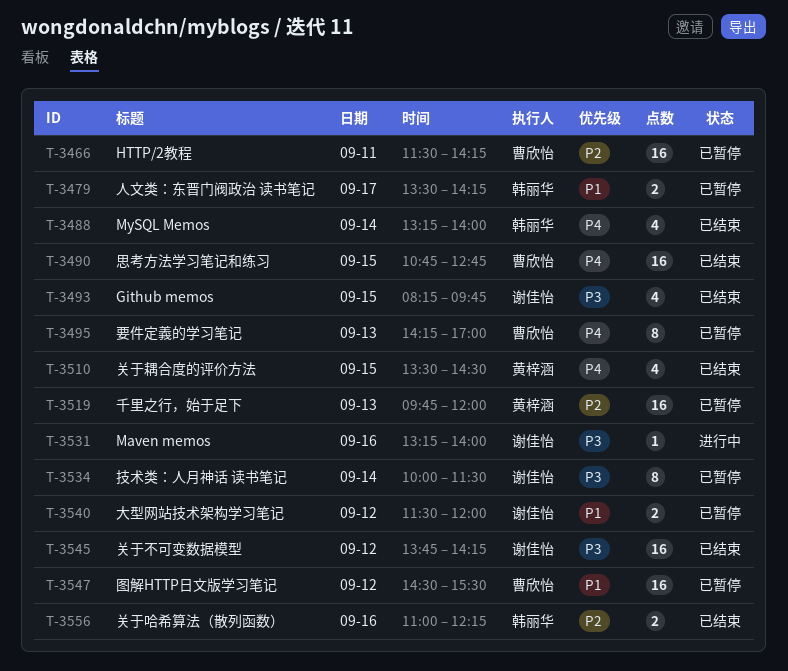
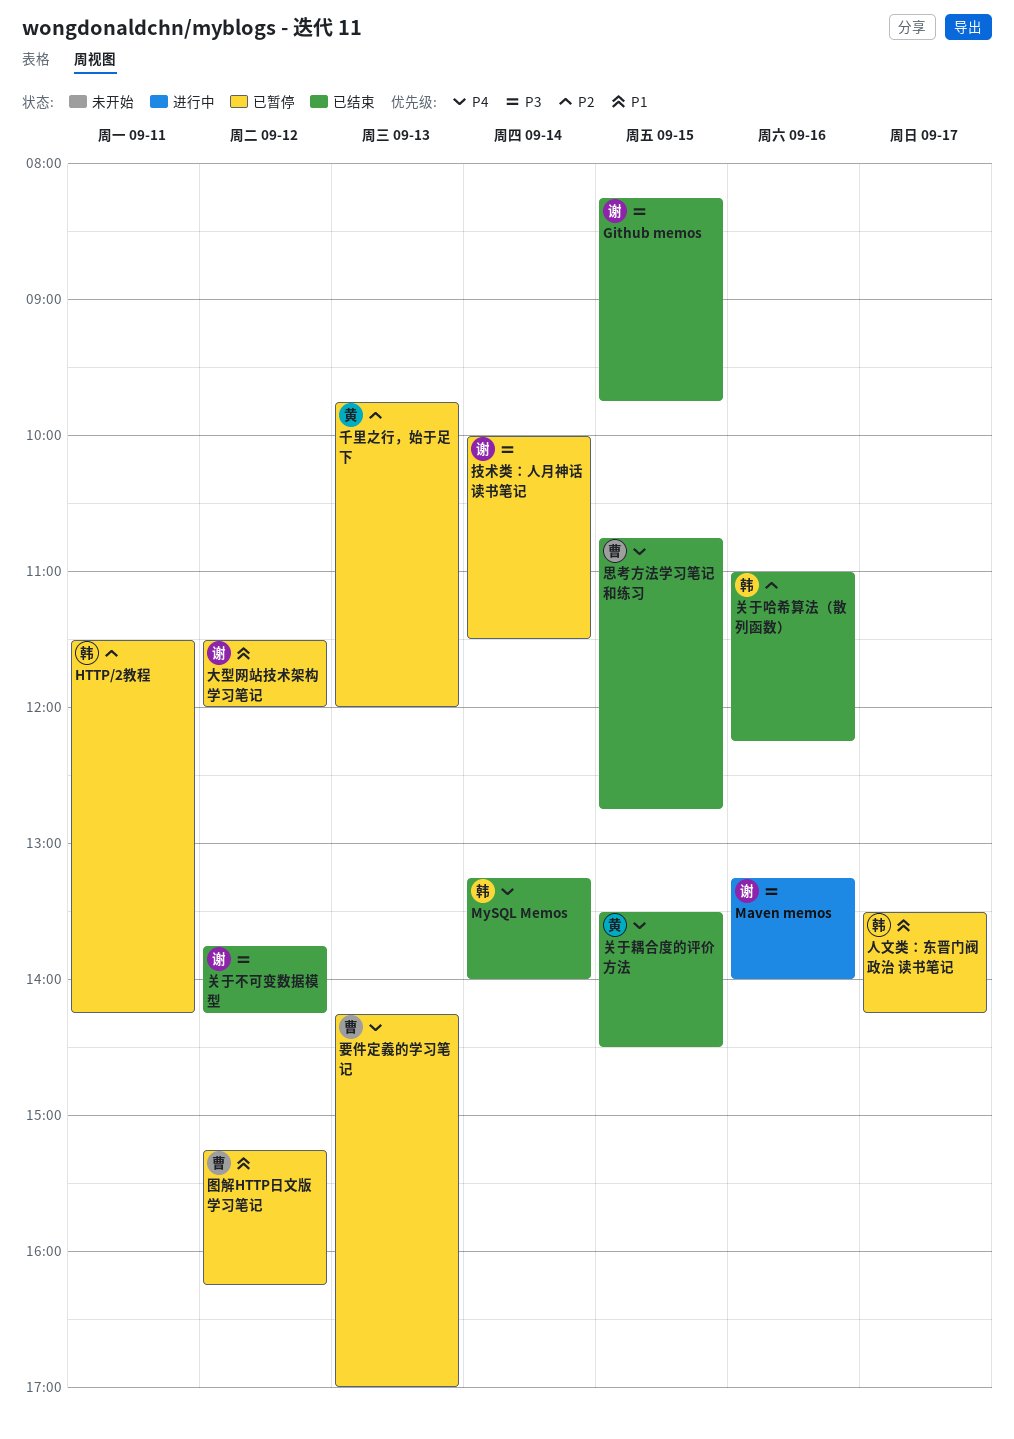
HTTP/2教程, owner: 曹欣怡 -> 韩丽华
图解HTTP日文版学习笔记, begins: 14:30 -> 15:15
图解HTTP日文版学习笔记, ends: 15:30 -> 16:15

